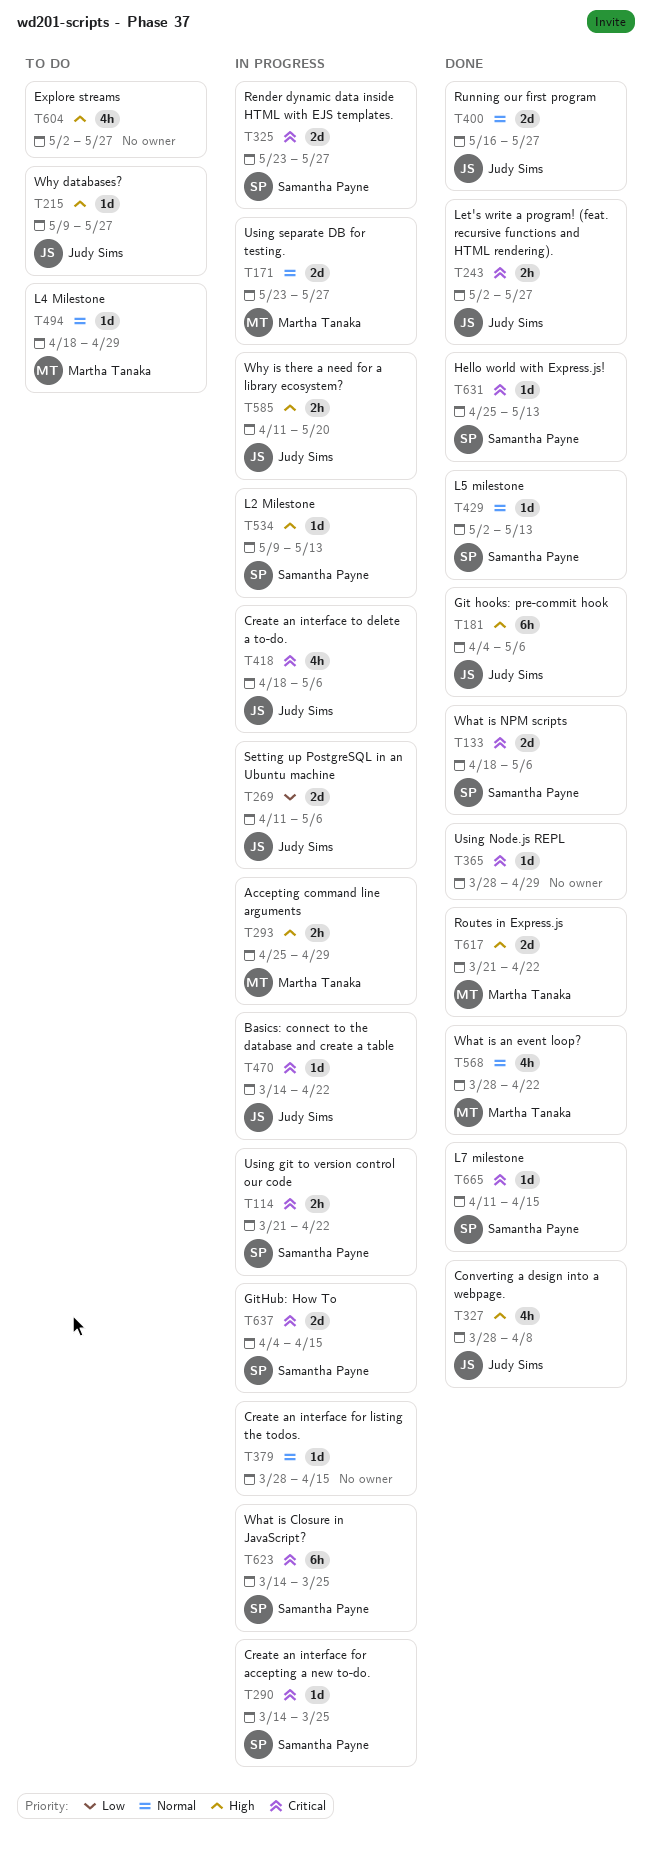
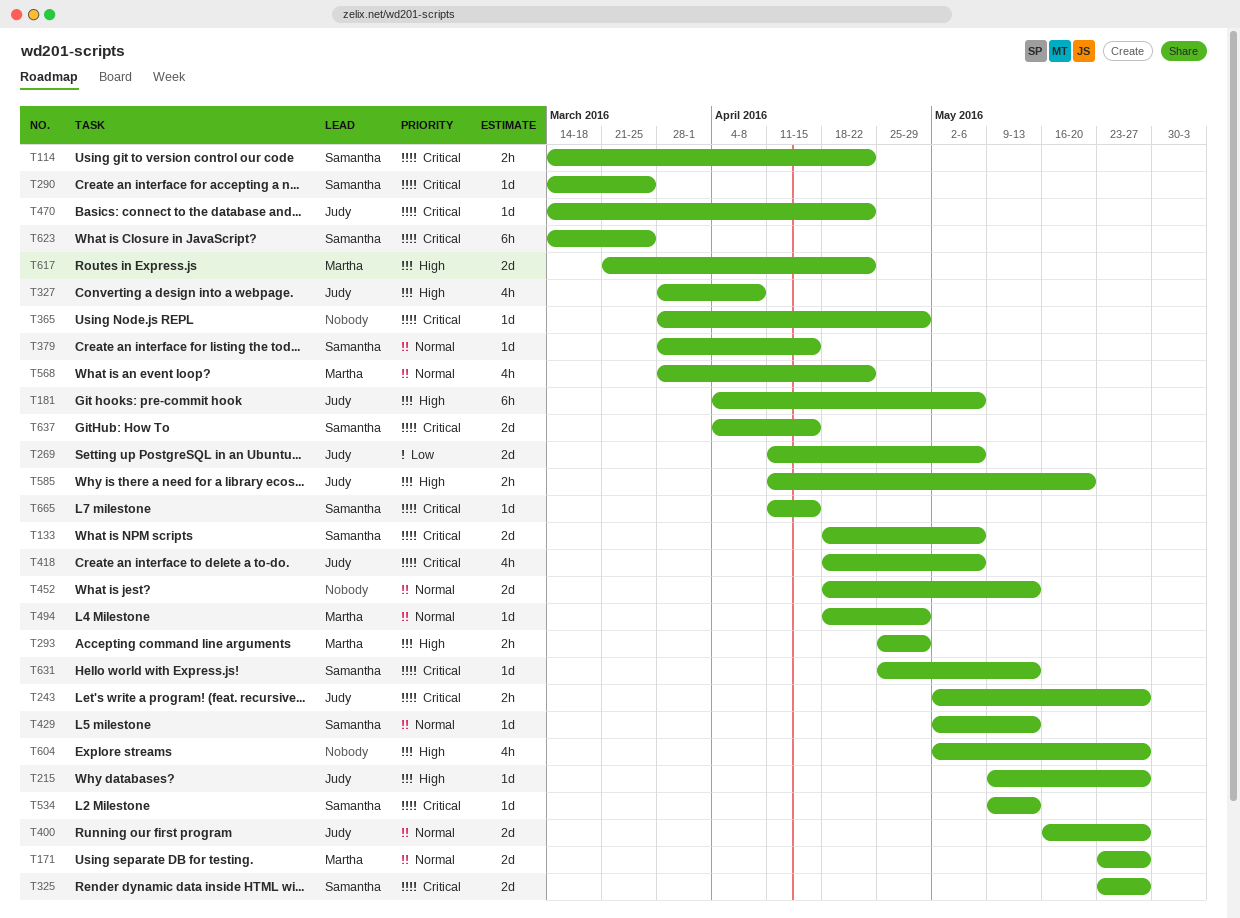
T114, start: Mar 21 -> Mar 14
T379, owner: none -> Samantha Payne
T452: none -> present
T534, priority: High -> Critical

